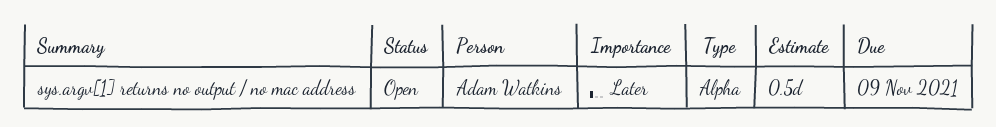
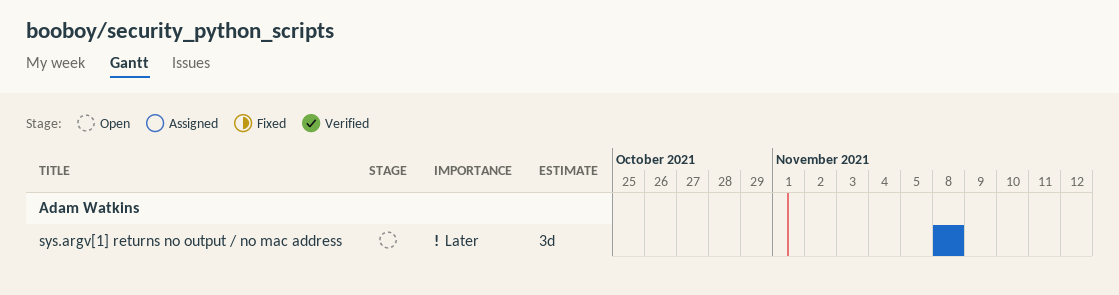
sys.argv[1] returns no output / no mac address, estimate: 0.5d -> 3d
sys.argv[1] returns no output / no mac address, due: Nov 9 -> Nov 8

